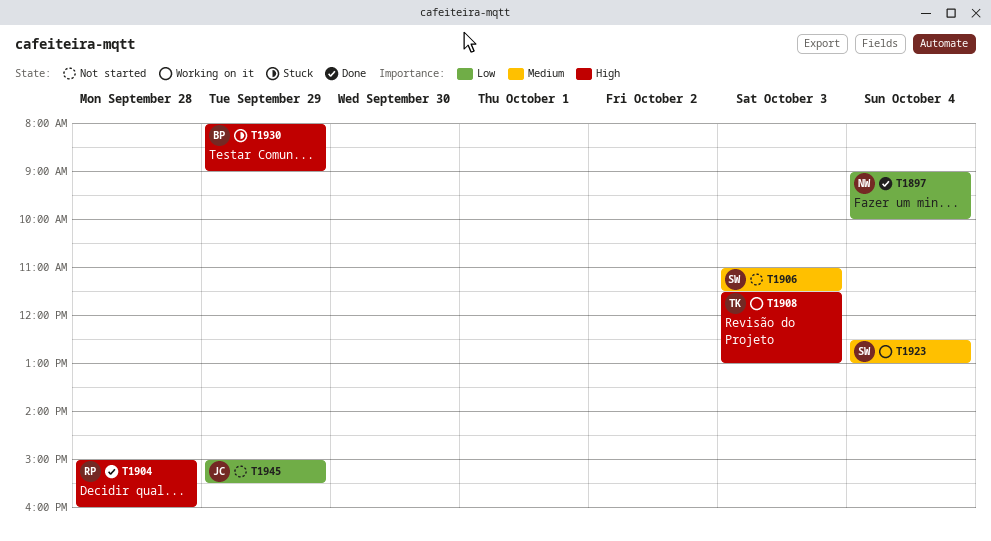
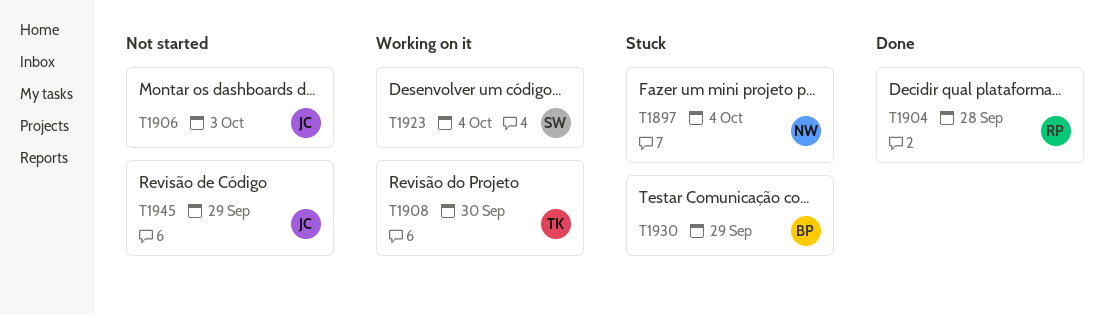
T1897, status: Done -> Stuck
T1906, owner: SW -> JC
T1908, day: Oct 3 -> Sep 30

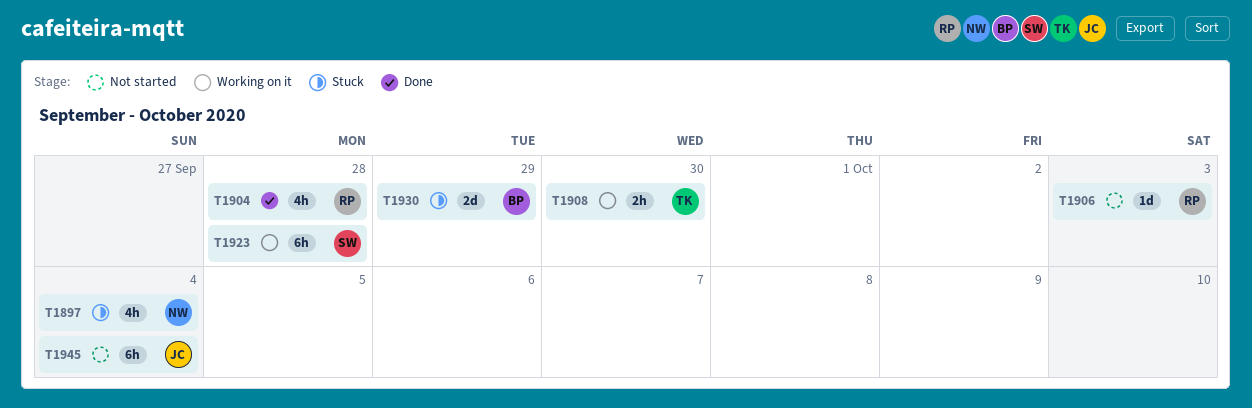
T1906, owner: JC -> RP
T1923, day: Oct 4 -> Sep 28
T1945, day: Sep 29 -> Oct 4

